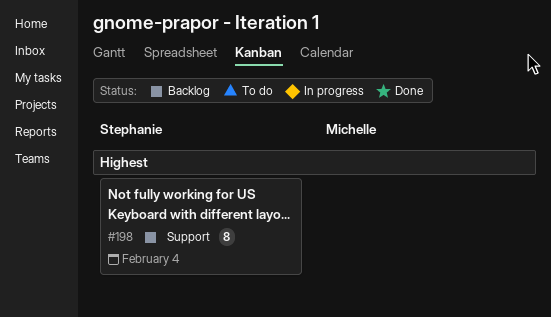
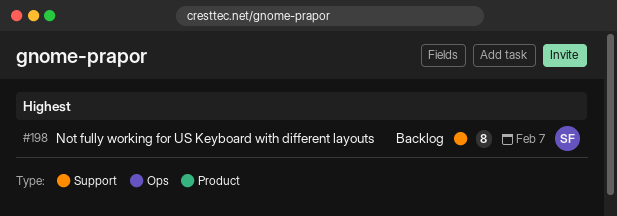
#198, due: Feb 4 -> Feb 7

